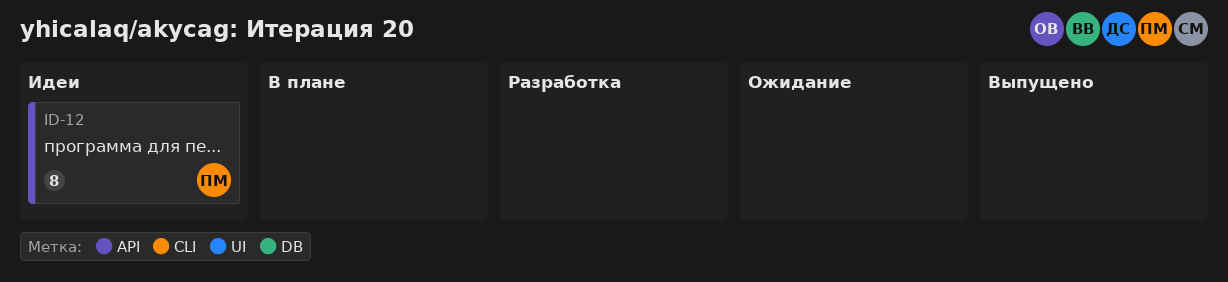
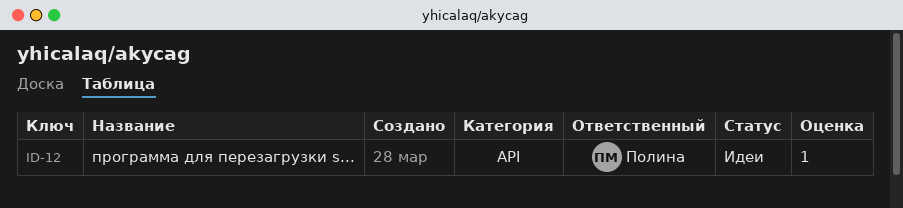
ID-12, estimate: 8 -> 1

